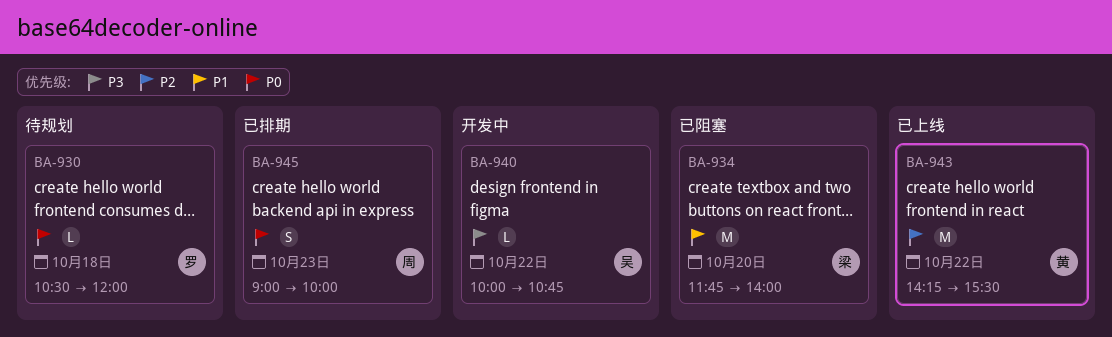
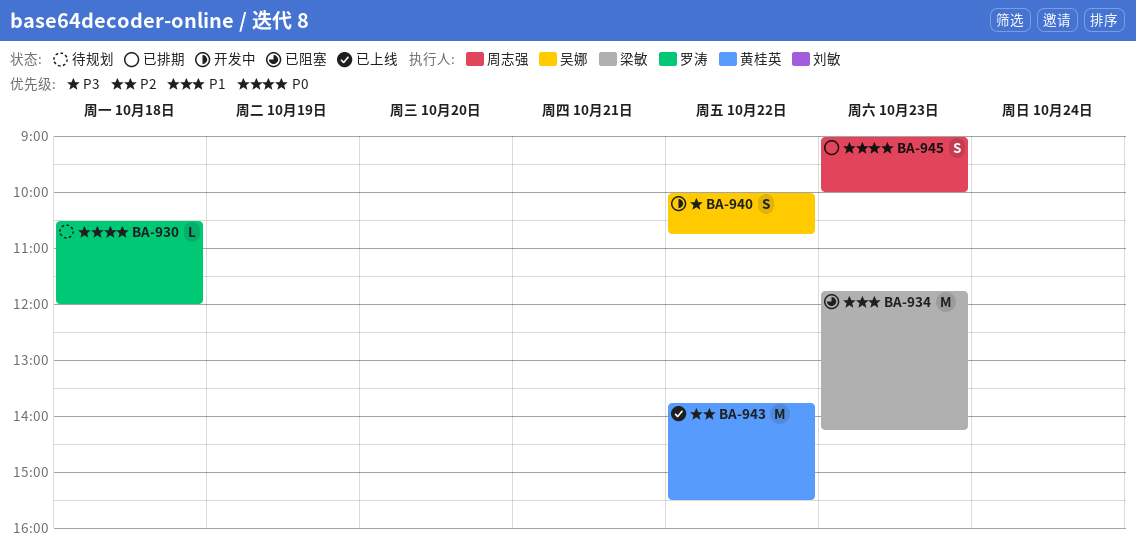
BA-934, day: Oct 20 -> Oct 23
BA-934, ends: 14:00 -> 14:15
BA-940, estimate: L -> S
BA-943, begins: 14:15 -> 13:45

